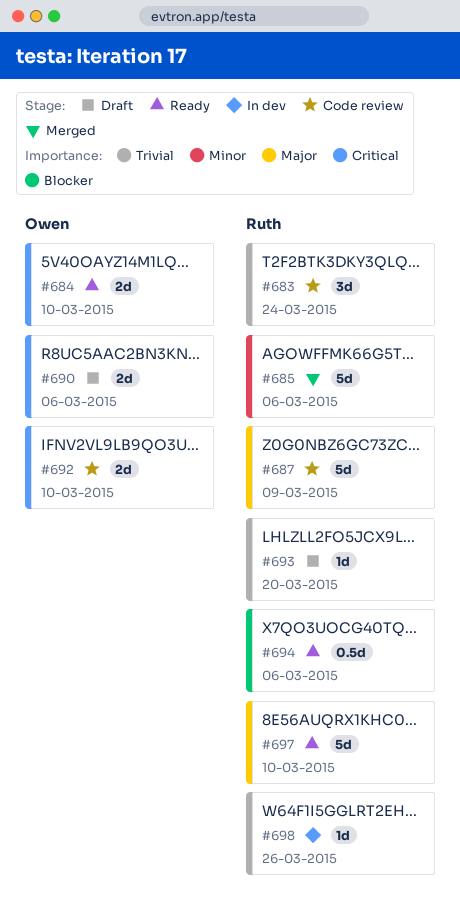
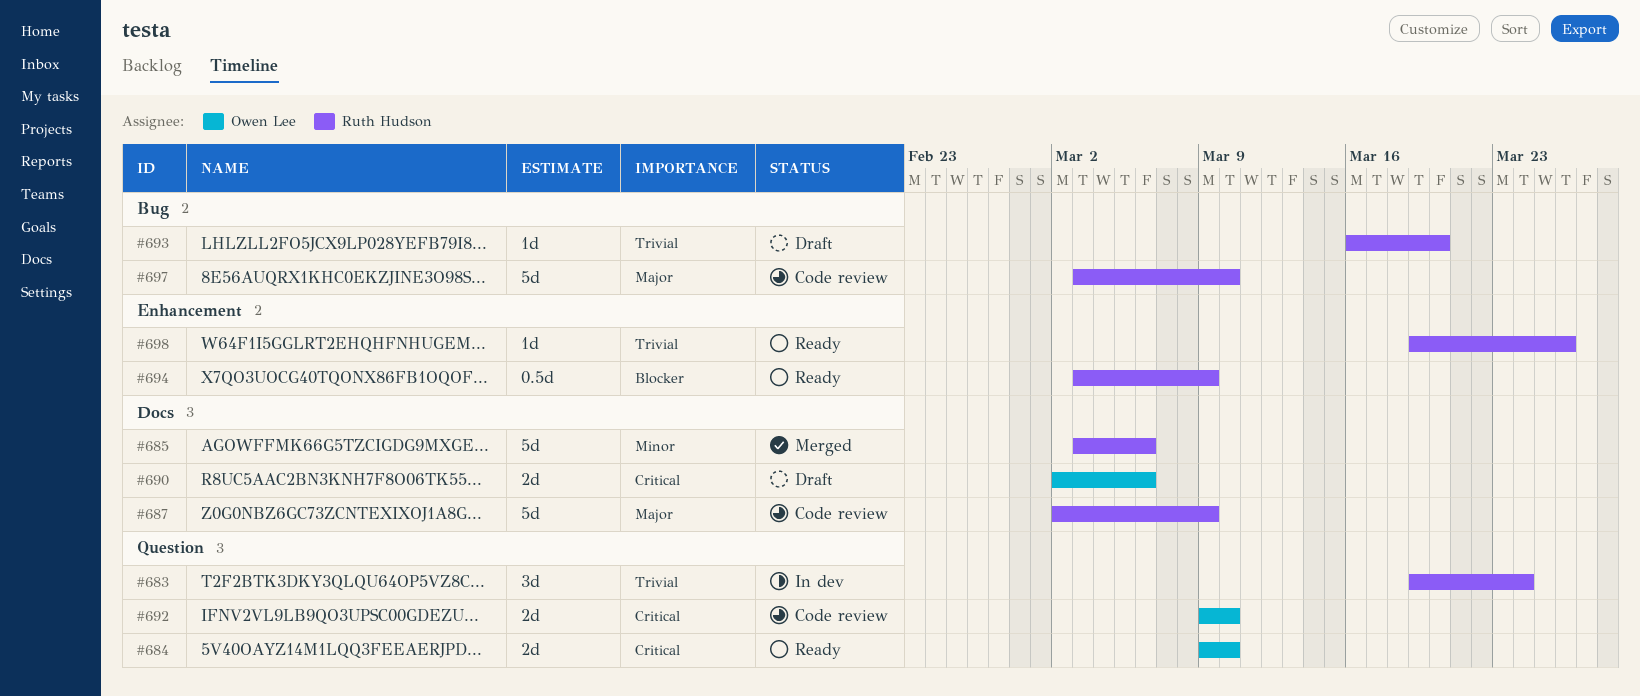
#683, status: Code review -> In dev
#694, due: Mar 6 -> Mar 9
#697, status: Ready -> Code review
#698, status: In dev -> Ready

